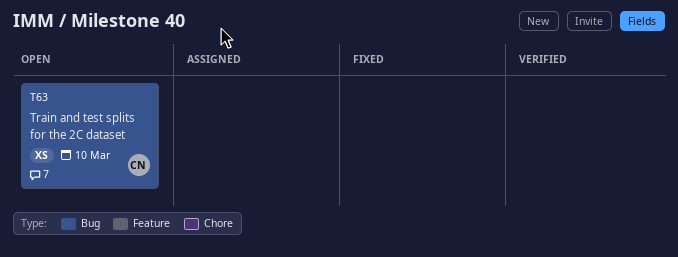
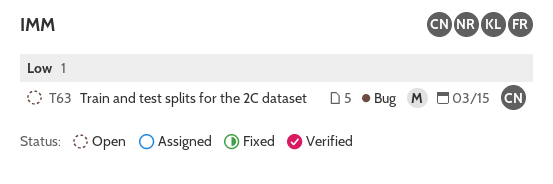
T63, estimate: XS -> M
T63, due: Mar 10 -> Mar 15

